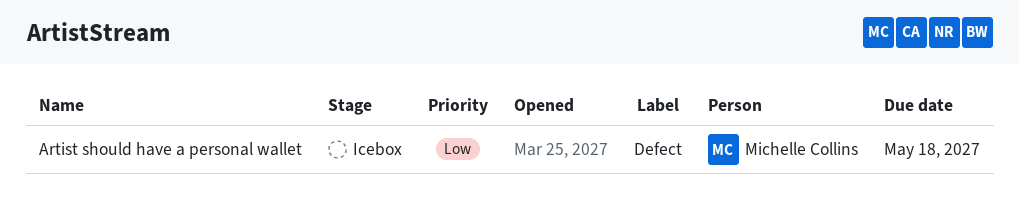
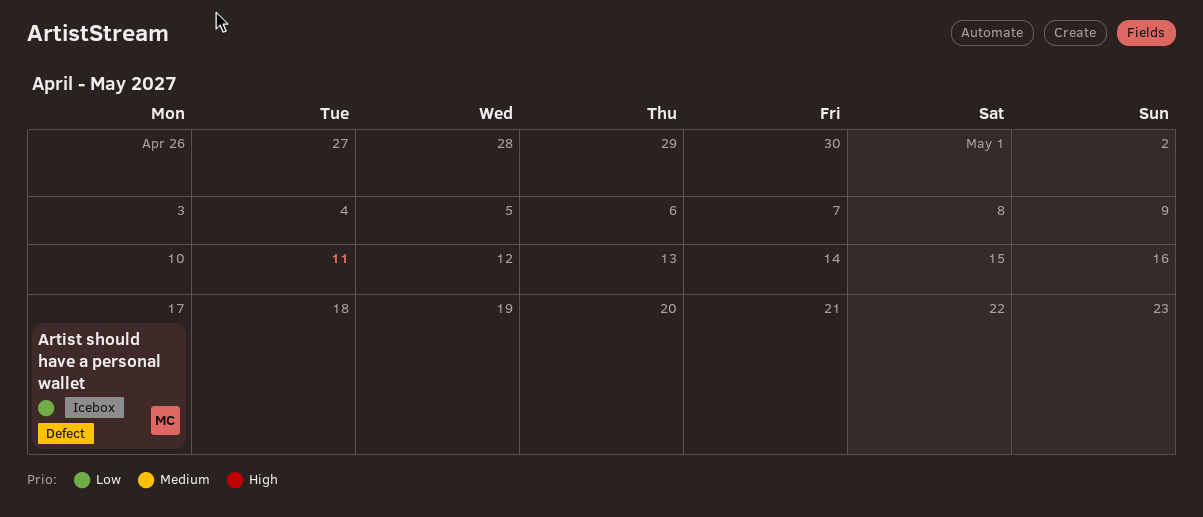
Artist should have a personal wallet, due: May 18 -> May 17

